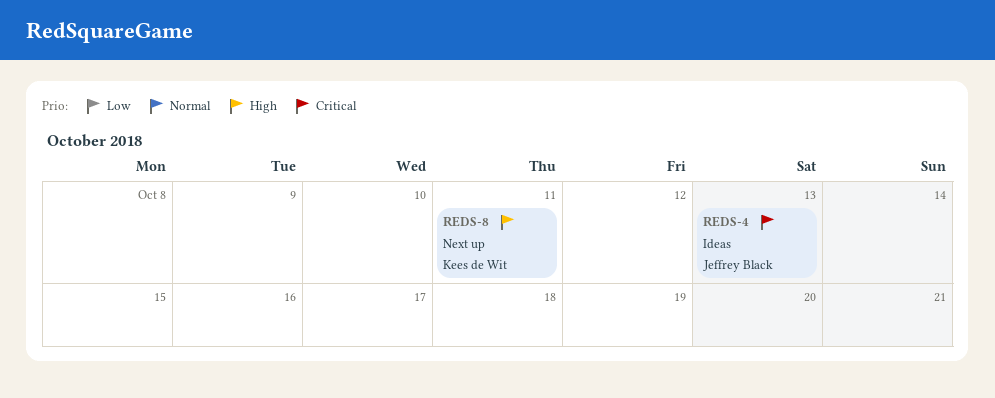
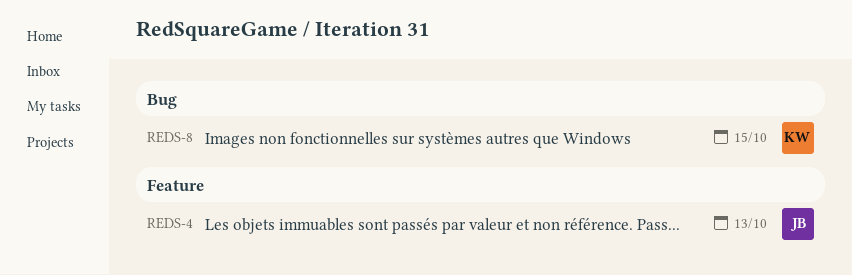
REDS-8, due: Oct 11 -> Oct 15

